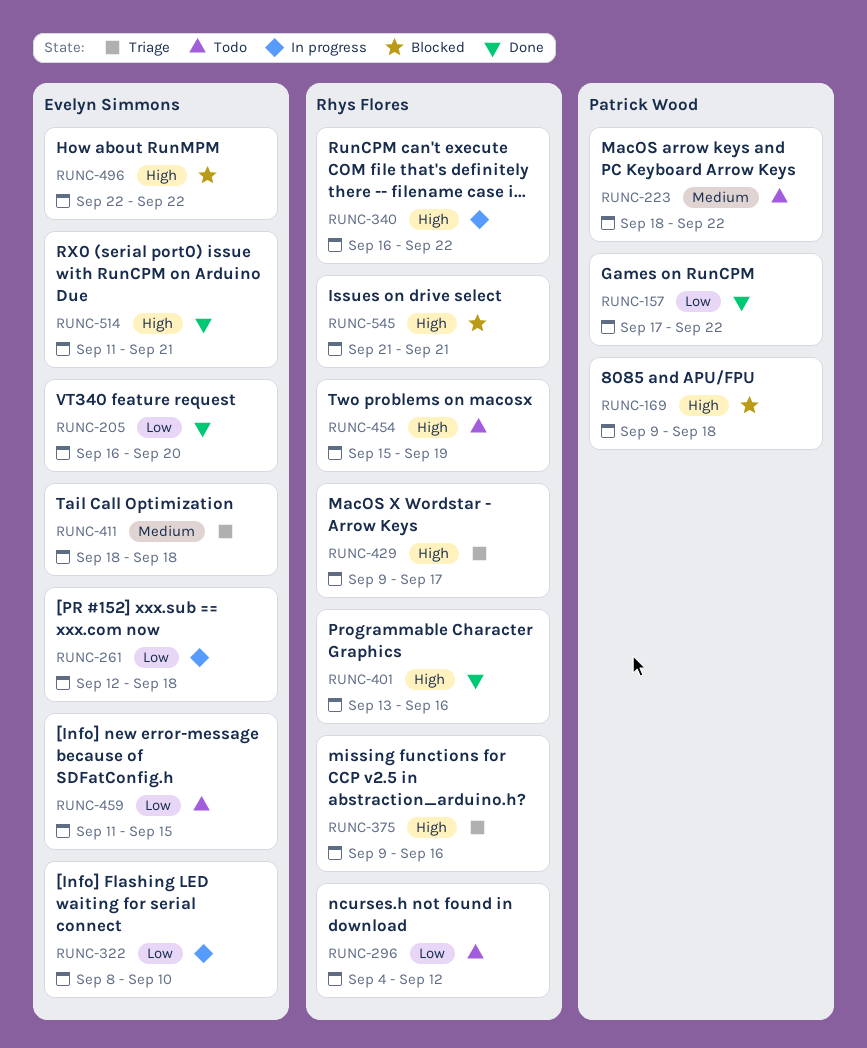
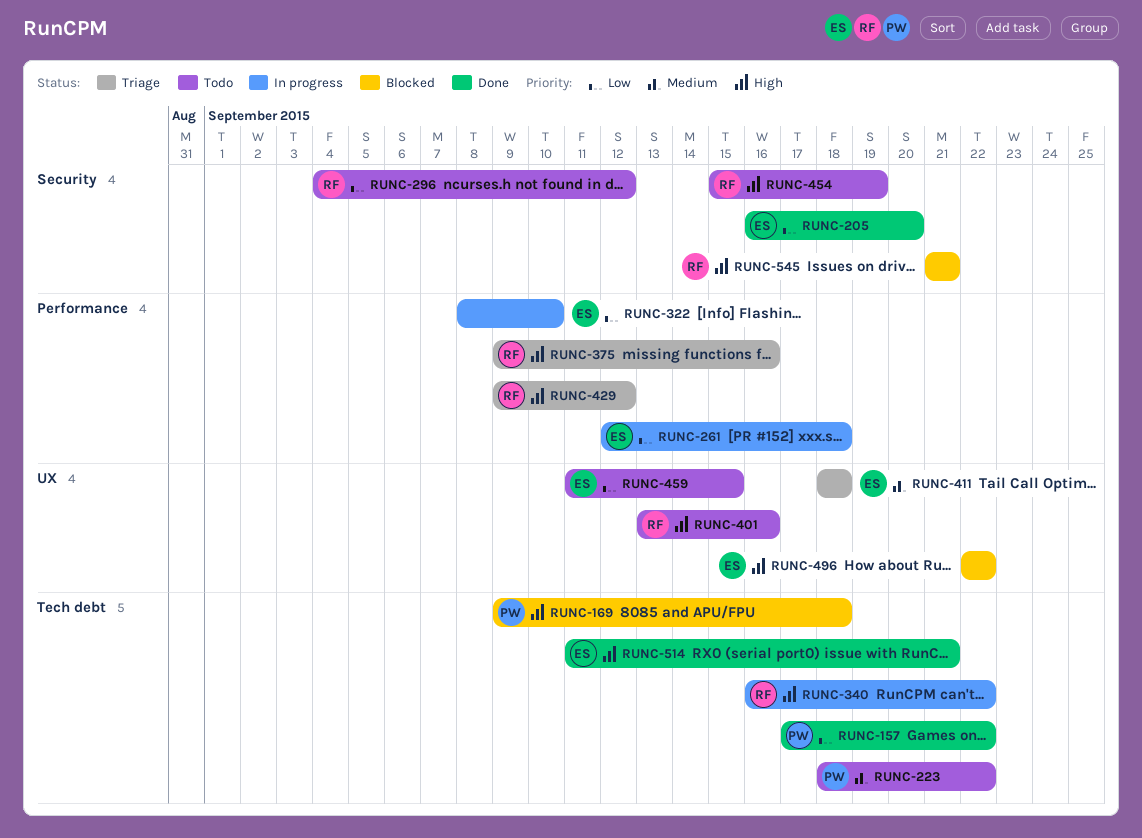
RUNC-401, status: Done -> Todo
RUNC-429, due: Sep 17 -> Sep 12

